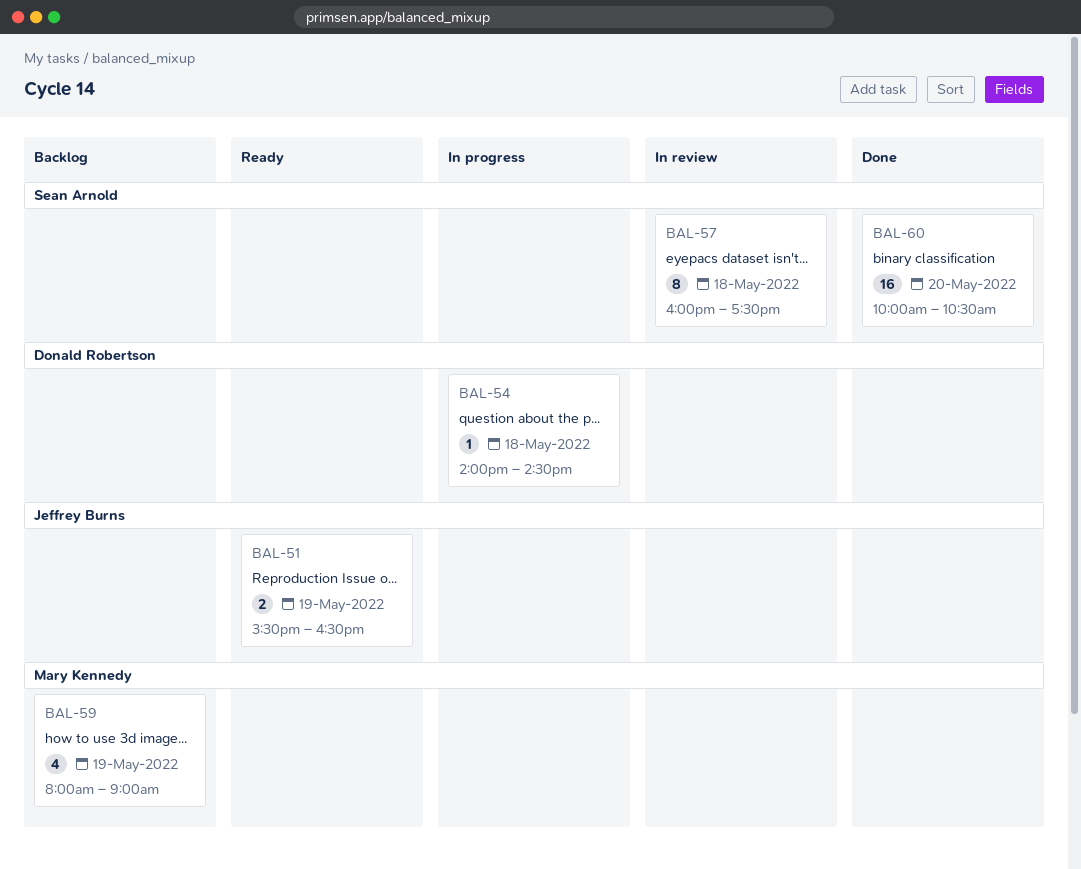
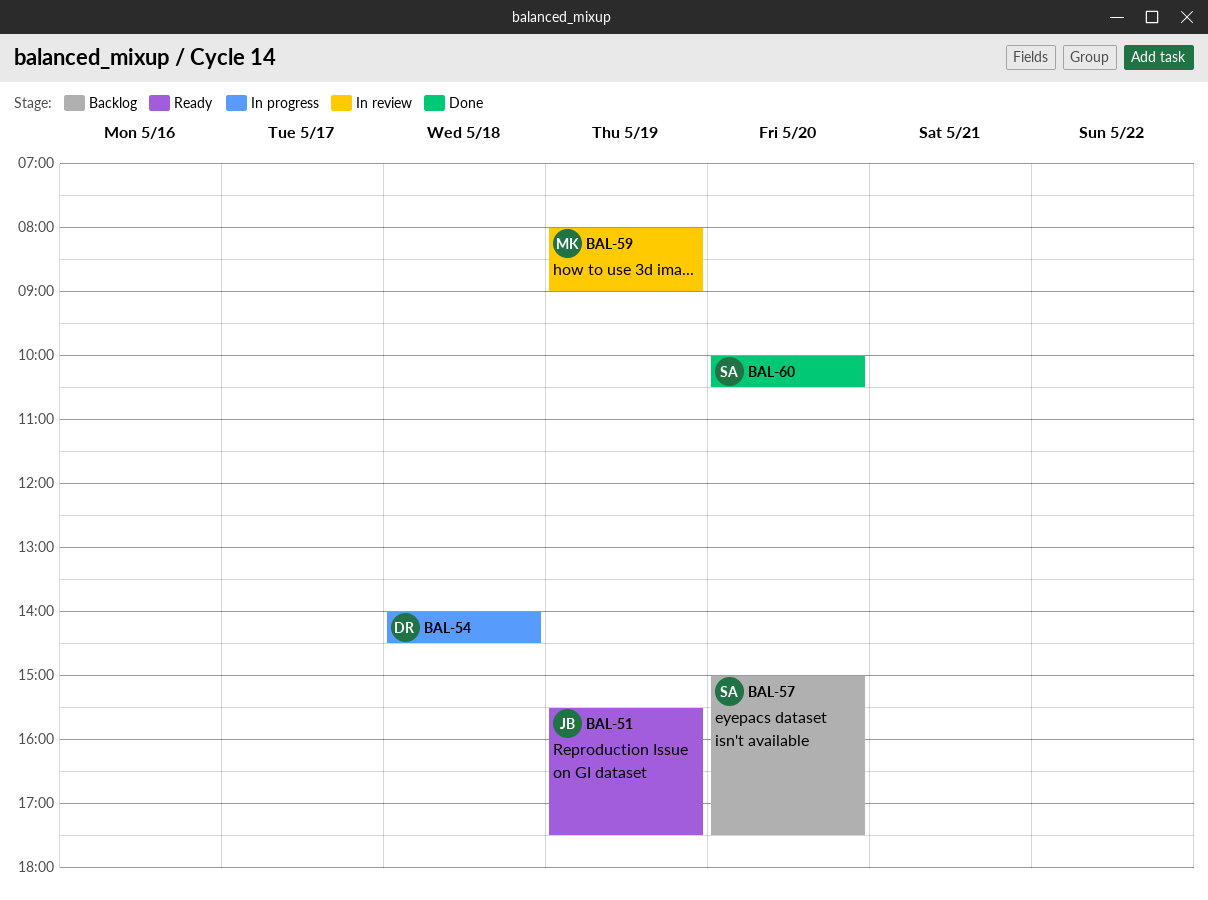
BAL-51, ends: 16:30 -> 17:30
BAL-57, status: In review -> Backlog
BAL-57, day: May 18 -> May 20
BAL-57, begins: 16:00 -> 15:00
BAL-59, status: Backlog -> In review

